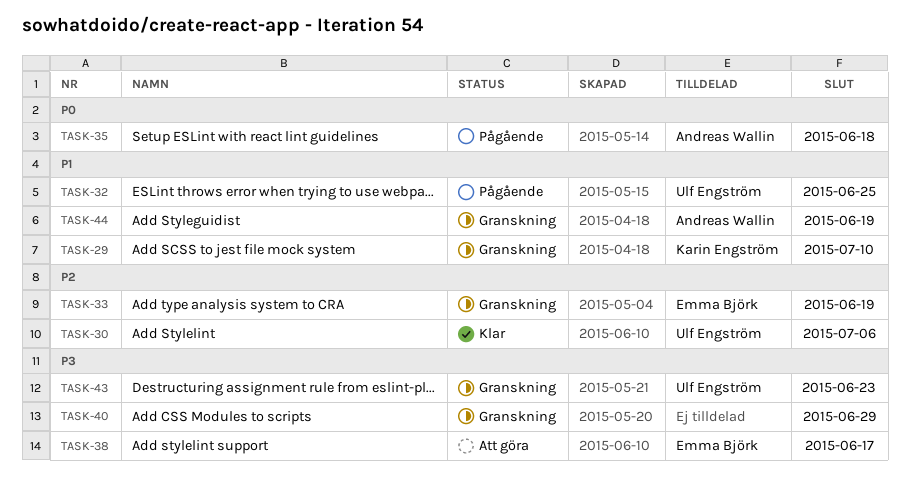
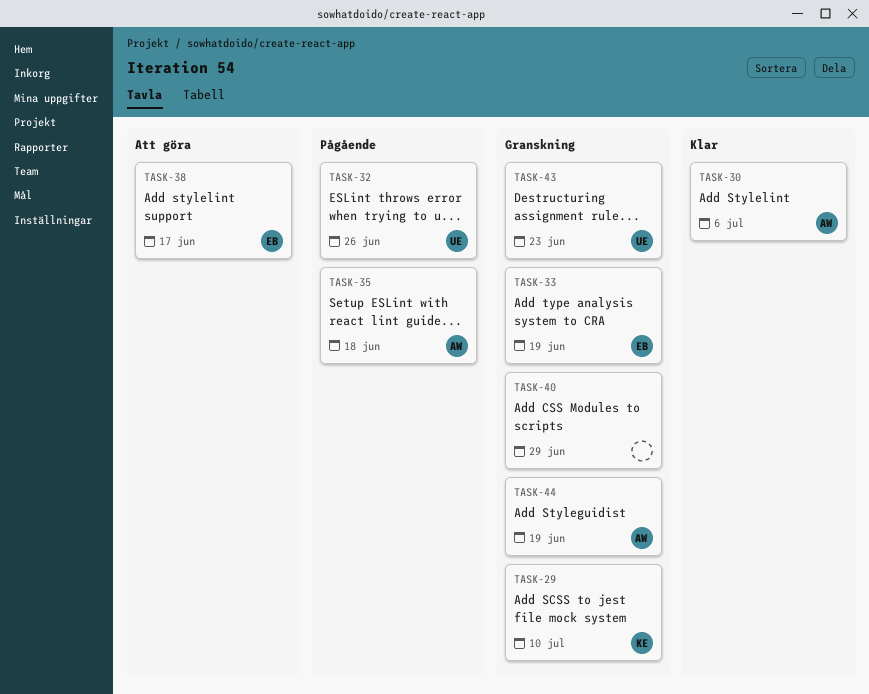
TASK-30, owner: Ulf Engström -> Andreas Wallin
TASK-32, due: Jun 25 -> Jun 26

